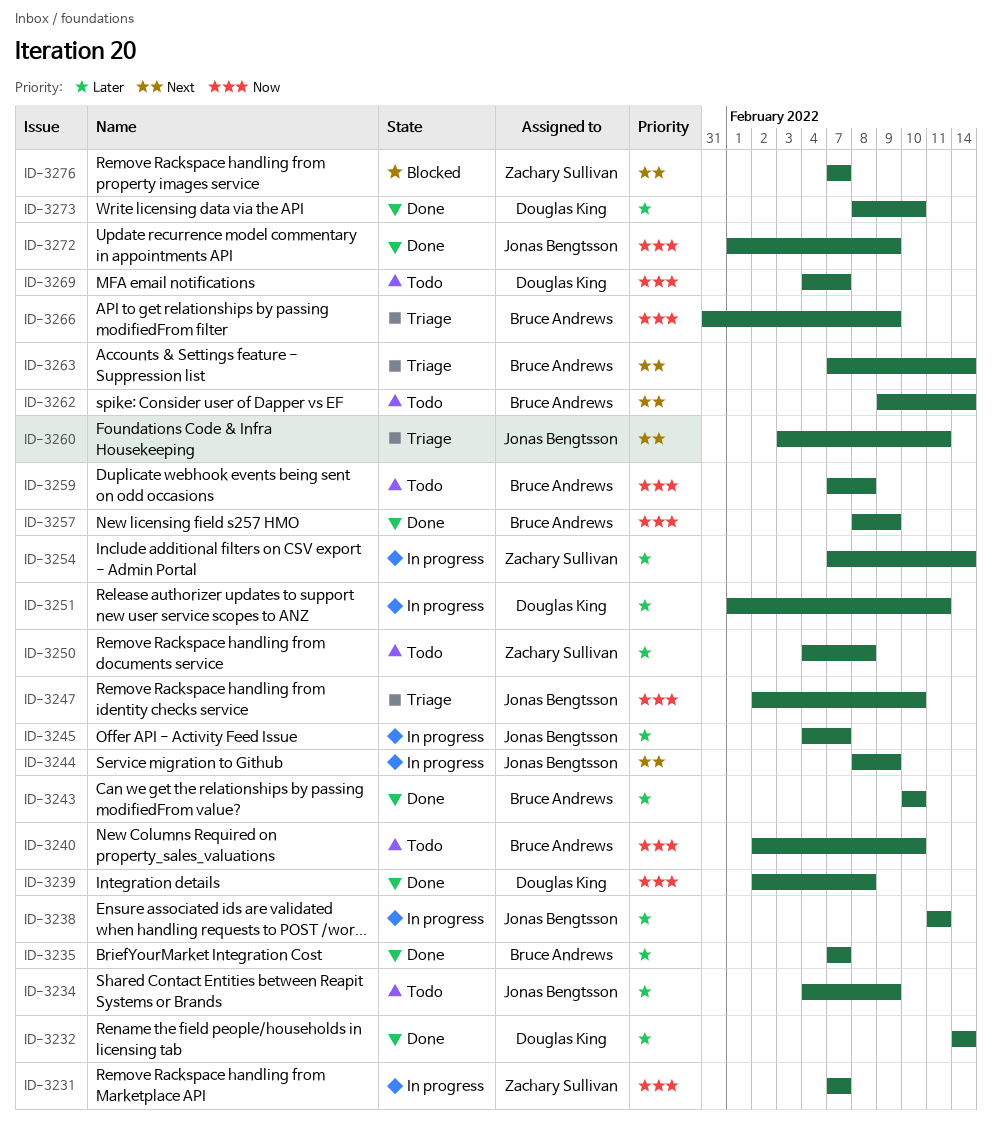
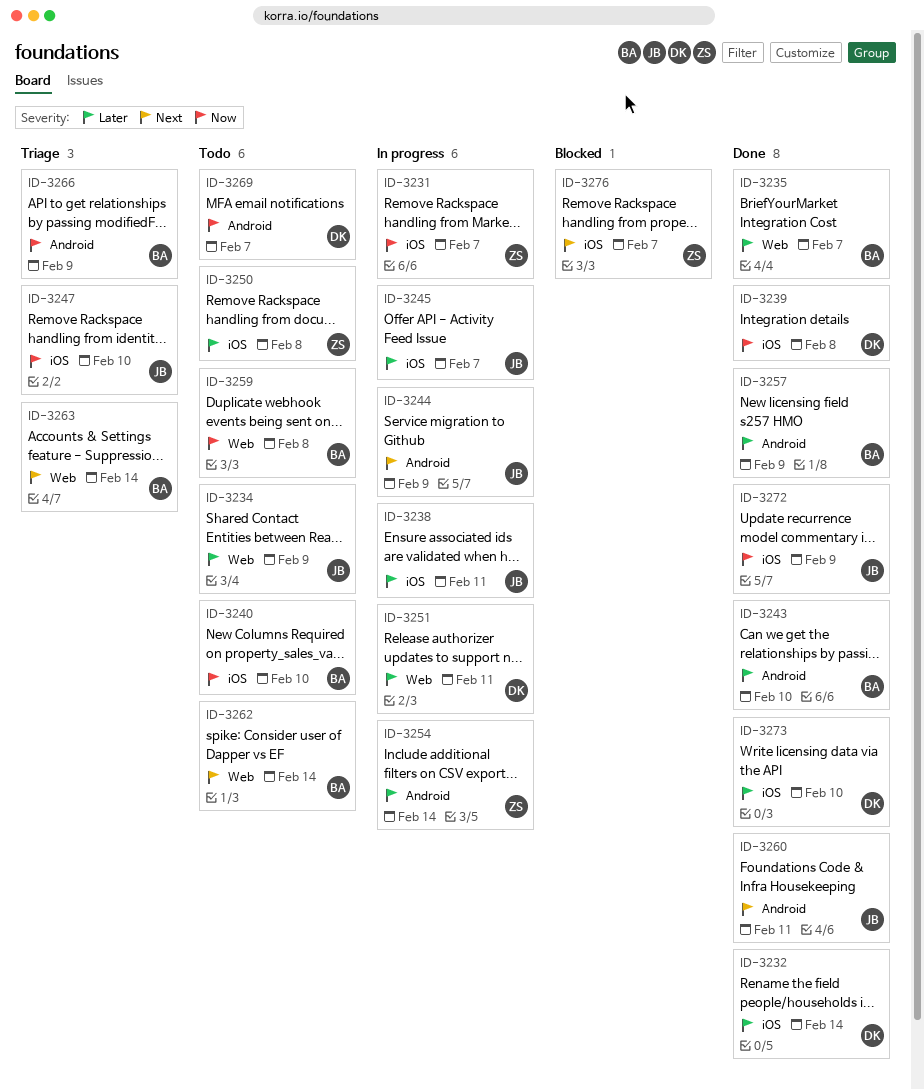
ID-3257, priority: Now -> Later
ID-3260, status: Triage -> Done

